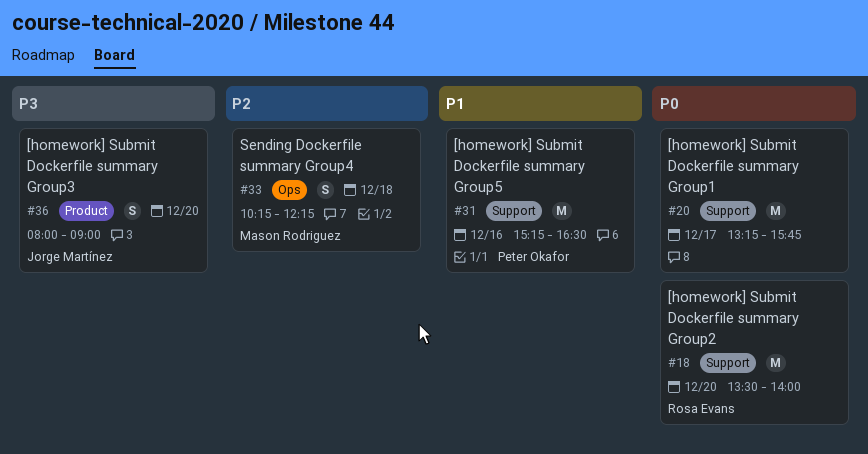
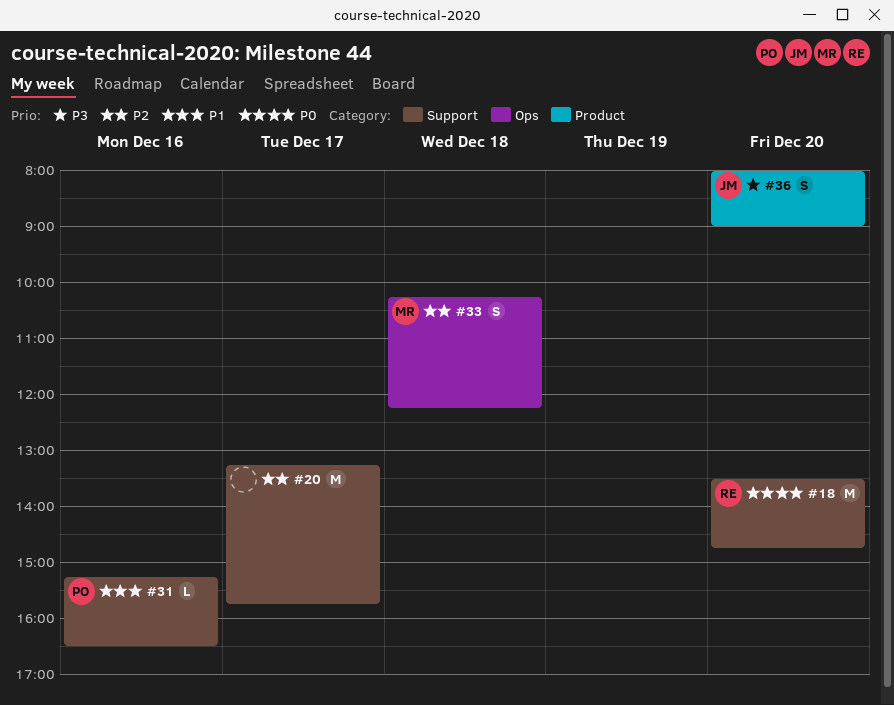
#18, ends: 14:00 -> 14:45
#20, priority: P0 -> P2
#31, estimate: M -> L

